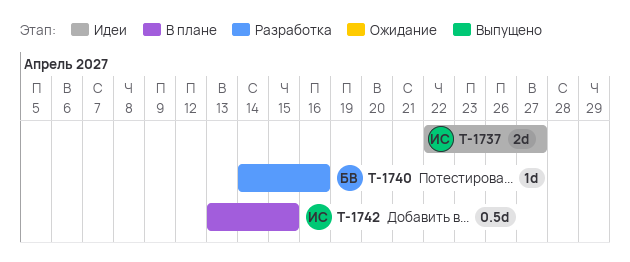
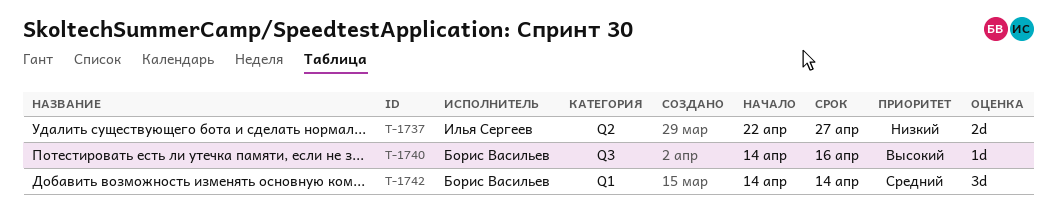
T-1742, owner: Илья Сергеев -> Борис Васильев
T-1742, estimate: 0.5d -> 3d
T-1742, start: Apr 13 -> Apr 14
T-1742, due: Apr 15 -> Apr 14

